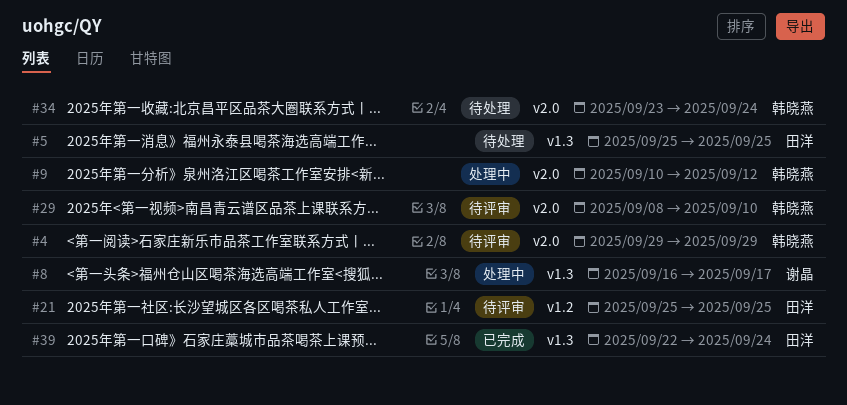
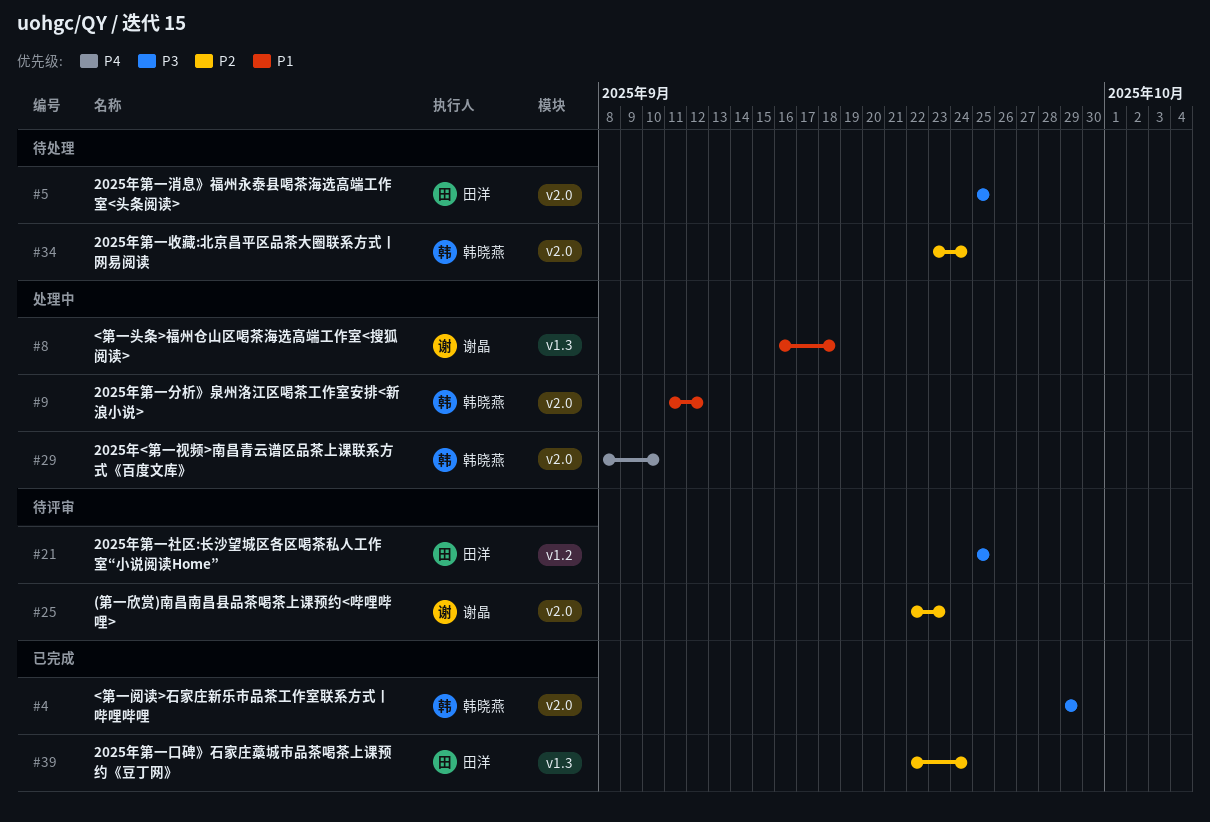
#4, status: 待评审 -> 已完成
#5, label: v1.3 -> v2.0
#8, due: Sep 17 -> Sep 18
#9, start: Sep 10 -> Sep 11
#25: none -> present
#29, status: 待评审 -> 处理中

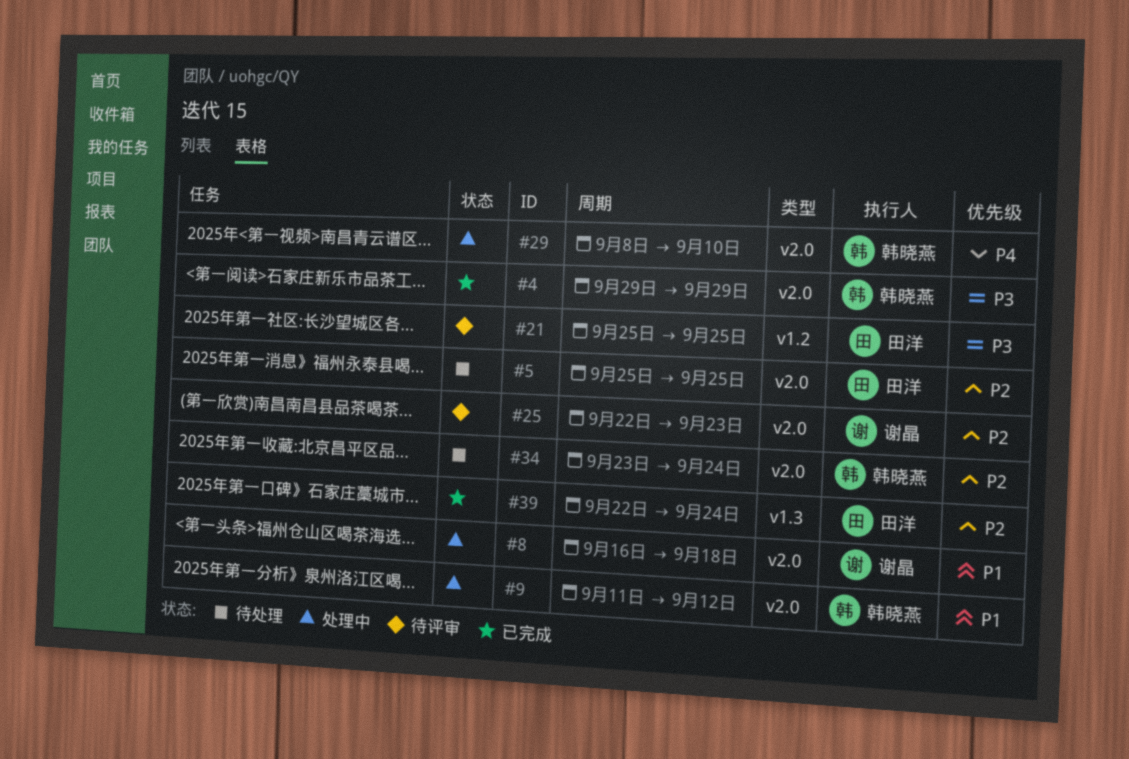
#5, priority: P3 -> P2
#8, label: v1.3 -> v2.0

